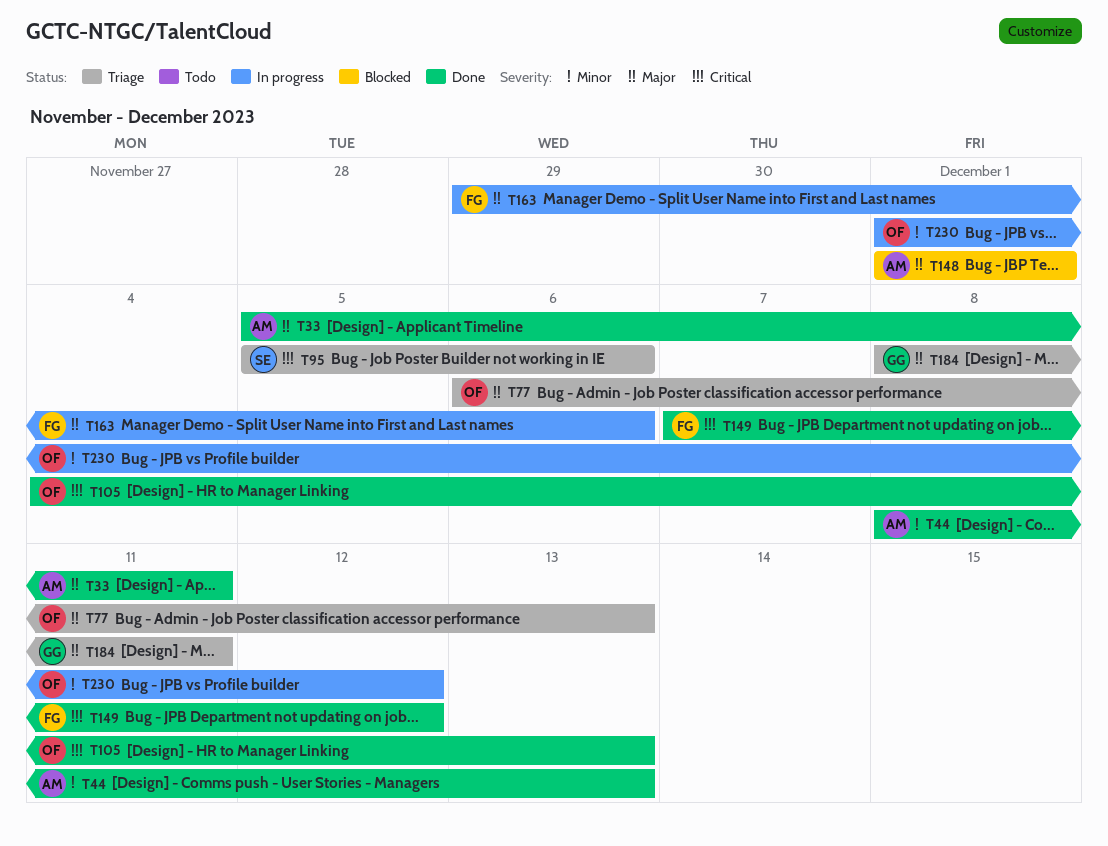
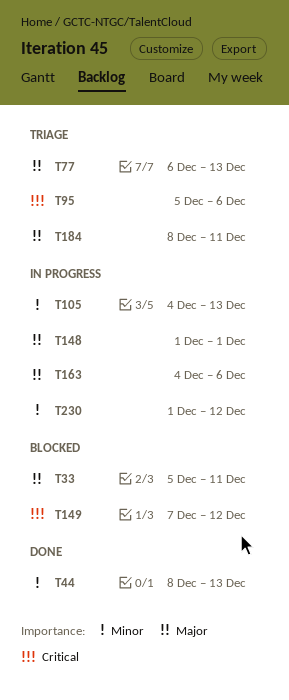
T33, status: Done -> Blocked
T105, status: Done -> In progress
T105, priority: Critical -> Minor
T148, status: Blocked -> In progress
T149, status: Done -> Blocked
T163, start: Nov 29 -> Dec 4

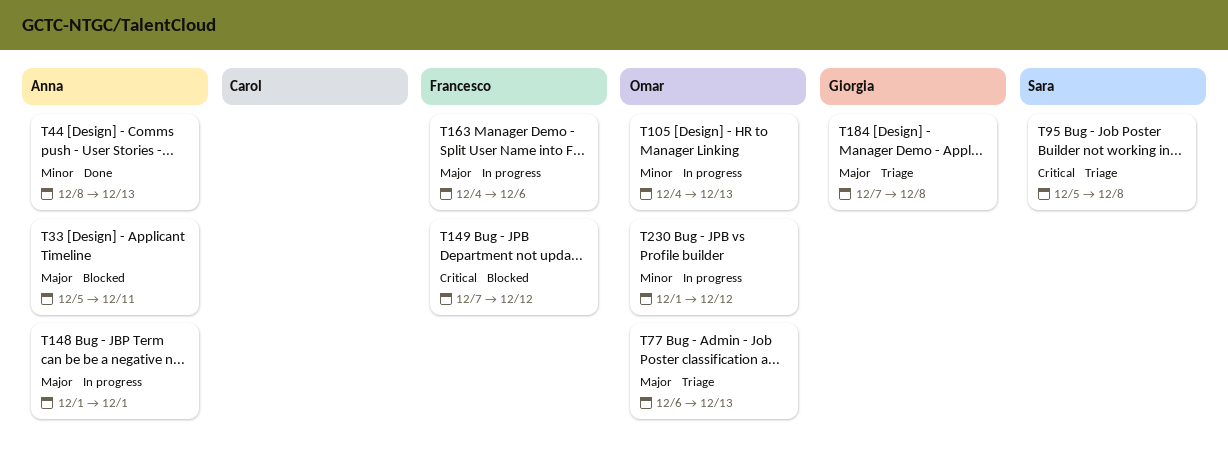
T95, due: Dec 6 -> Dec 8
T184, start: Dec 8 -> Dec 7
T184, due: Dec 11 -> Dec 8

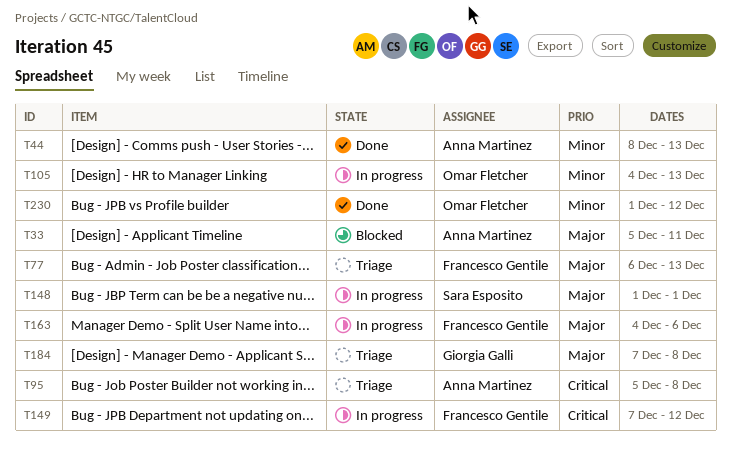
T77, owner: Omar Fletcher -> Francesco Gentile
T95, owner: Sara Esposito -> Anna Martinez
T148, owner: Anna Martinez -> Sara Esposito
T149, status: Blocked -> In progress
T230, status: In progress -> Done

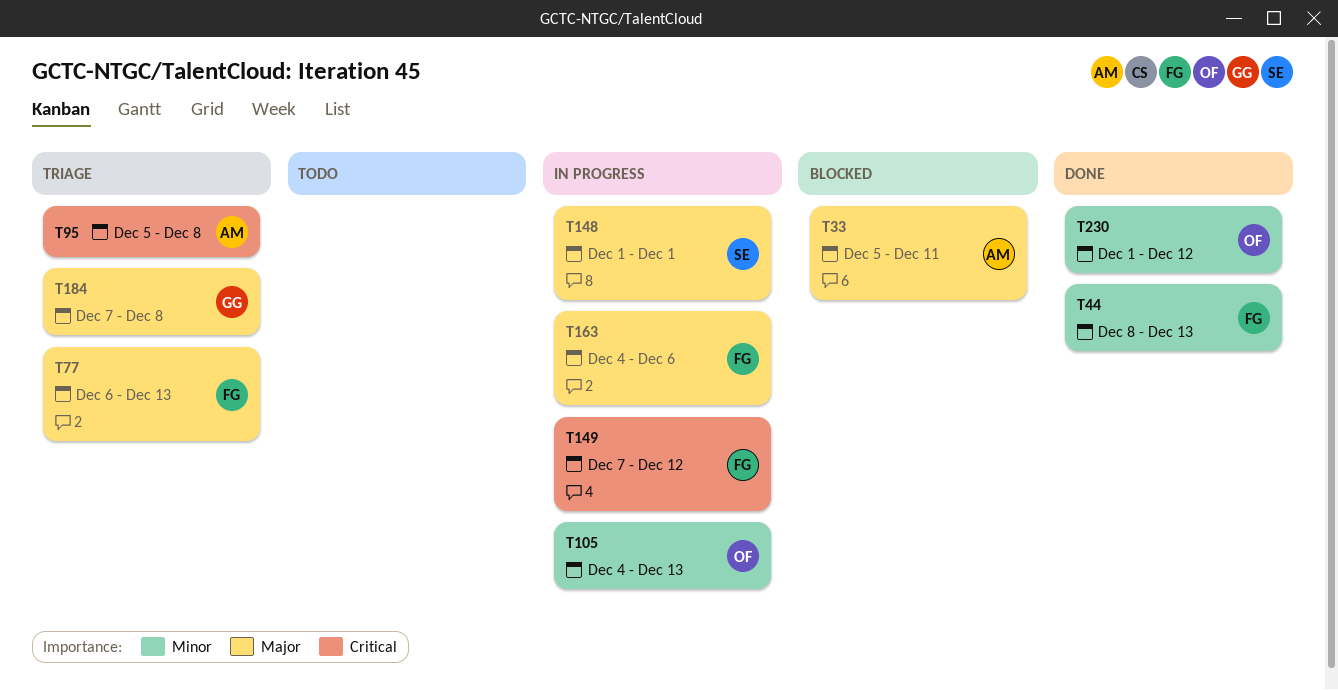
T44, owner: Anna Martinez -> Francesco Gentile

